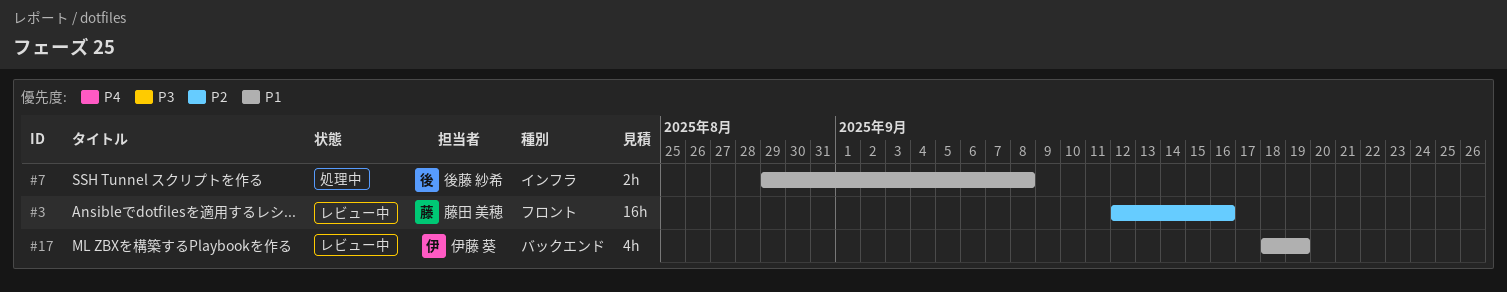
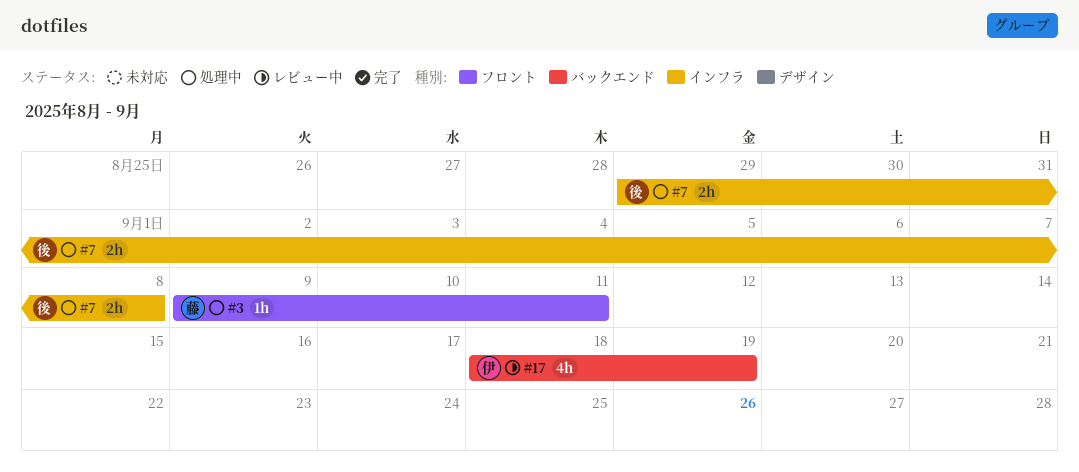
#3, status: レビュー中 -> 処理中
#3, estimate: 16h -> 1h
#3, start: Sep 12 -> Sep 9
#3, due: Sep 16 -> Sep 11

